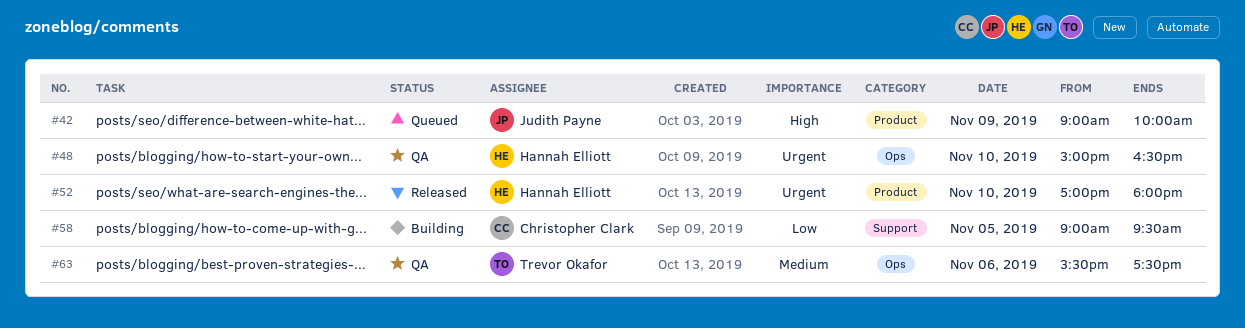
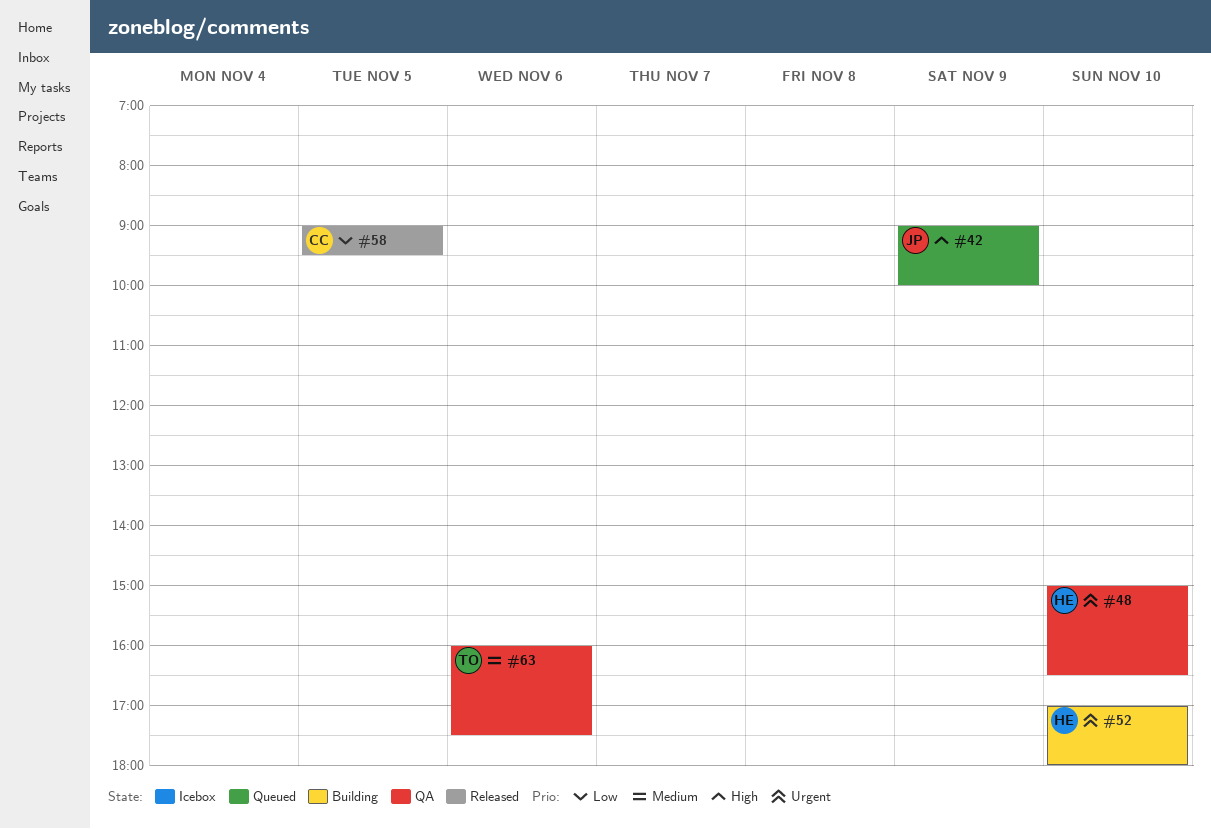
#52, status: Released -> Building
#58, status: Building -> Released
#63, begins: 15:30 -> 16:00

